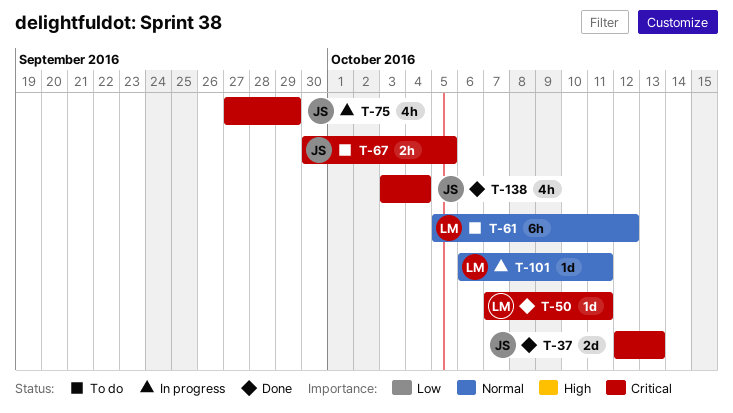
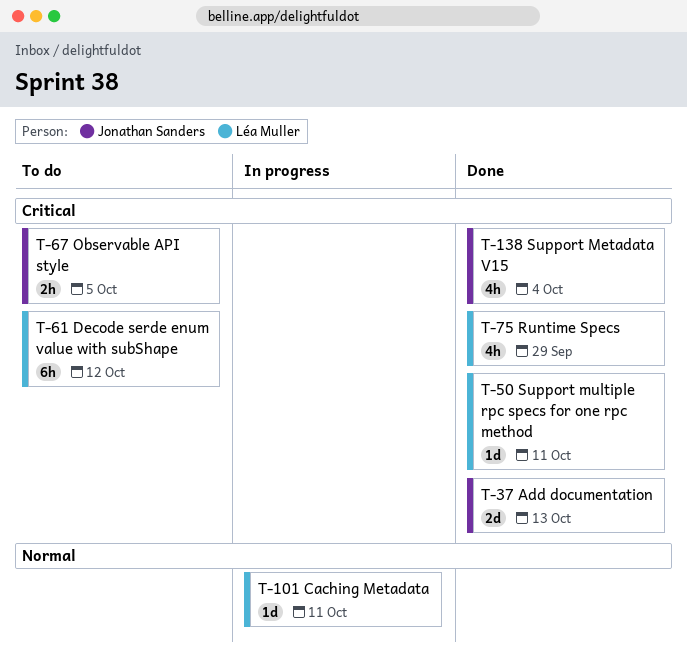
T-61, priority: Normal -> Critical
T-75, status: In progress -> Done
T-75, owner: Jonathan Sanders -> Léa Muller

